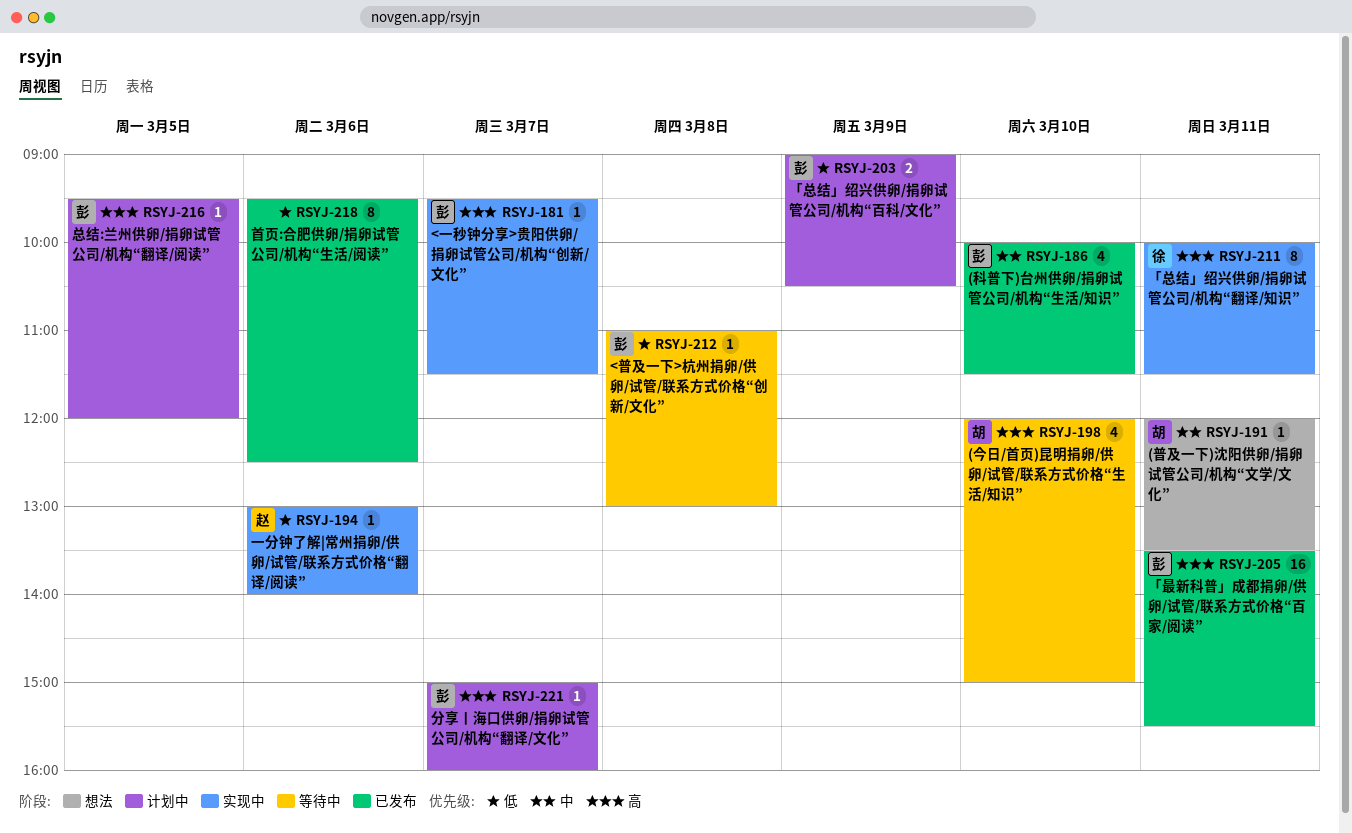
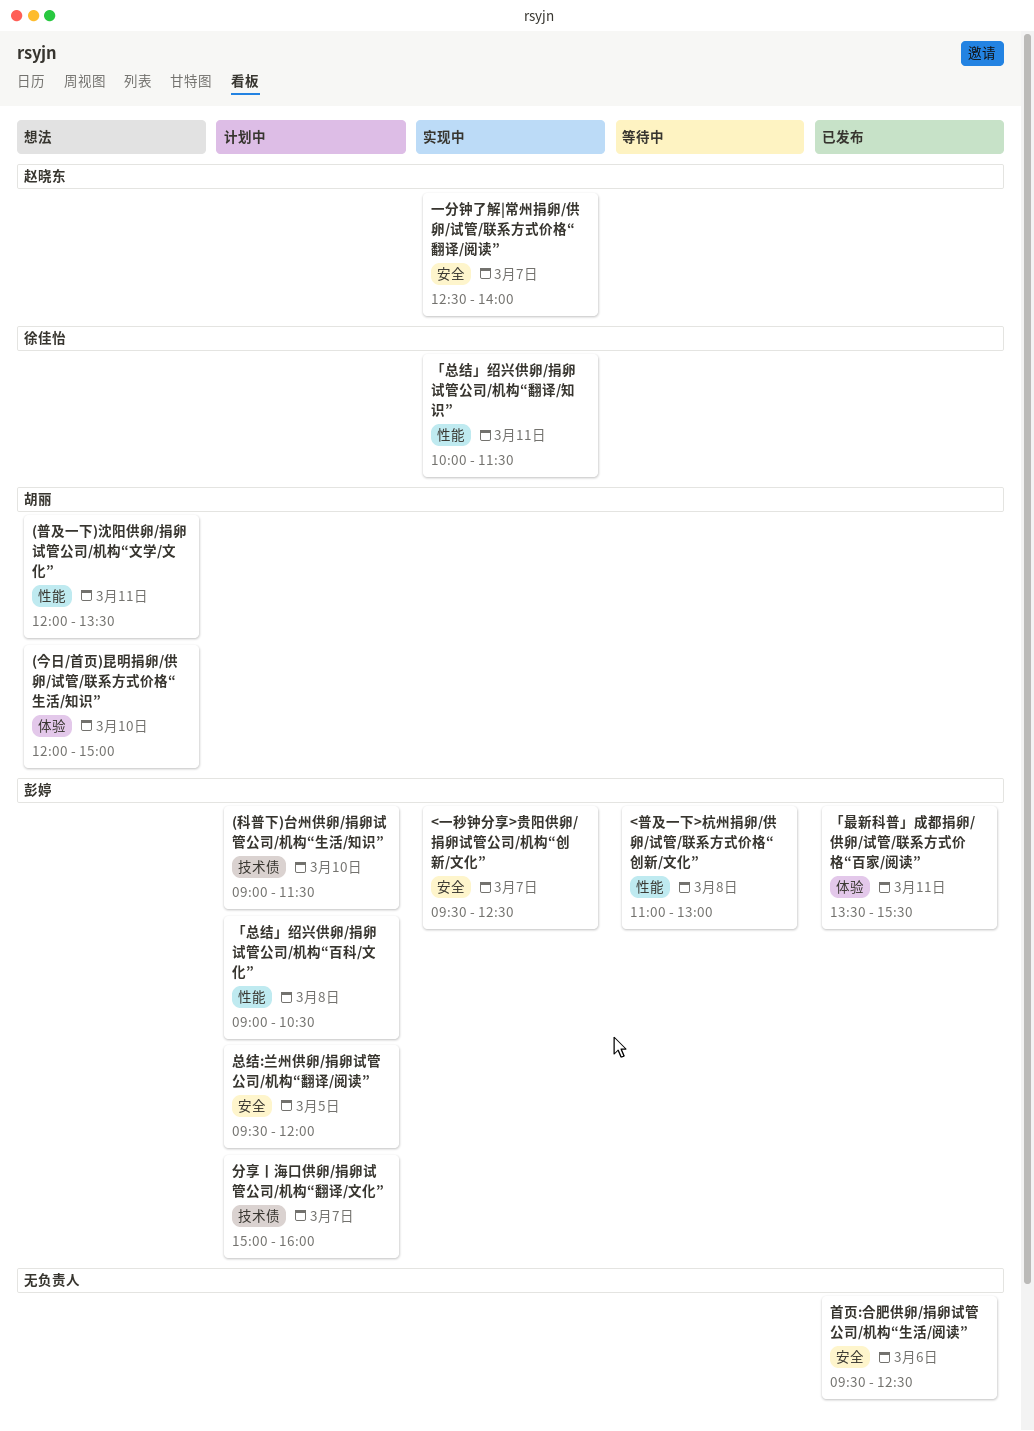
(今日/首页)昆明捐卵/供卵/试管/联系方式价格“生活/知识”, status: 等待中 -> 想法
(科普下)台州供卵/捐卵试管公司/机构“生活/知识”, status: 已发布 -> 计划中
(科普下)台州供卵/捐卵试管公司/机构“生活/知识”, begins: 10:00 -> 09:00
<一秒钟分享>贵阳供卵/捐卵试管公司/机构“创新/文化”, ends: 11:30 -> 12:30
「总结」绍兴供卵/捐卵试管公司/机构“百科/文化”, day: Mar 9 -> Mar 8
一分钟了解|常州捐卵/供卵/试管/联系方式价格“翻译/阅读”, day: Mar 6 -> Mar 7
一分钟了解|常州捐卵/供卵/试管/联系方式价格“翻译/阅读”, begins: 13:00 -> 12:30

